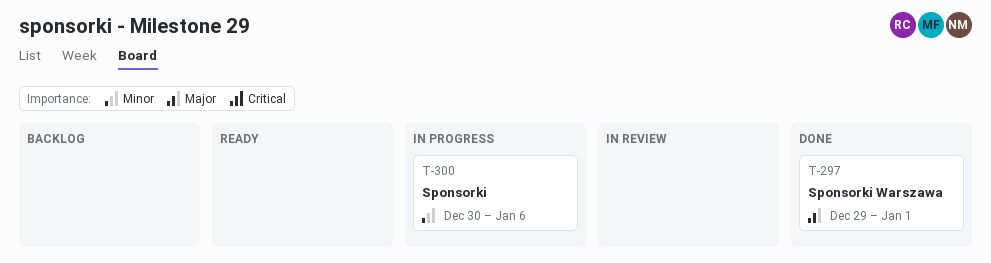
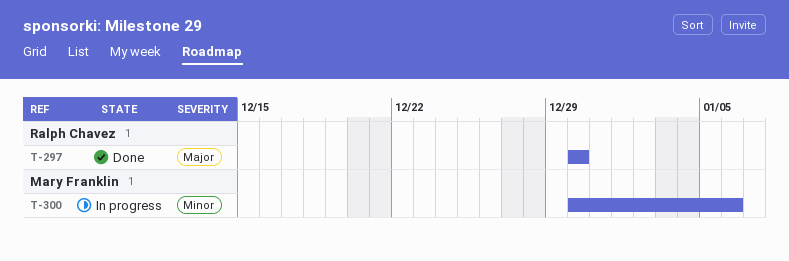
T-297, start: Dec 29 -> Dec 30
T-297, due: Jan 1 -> Dec 30

